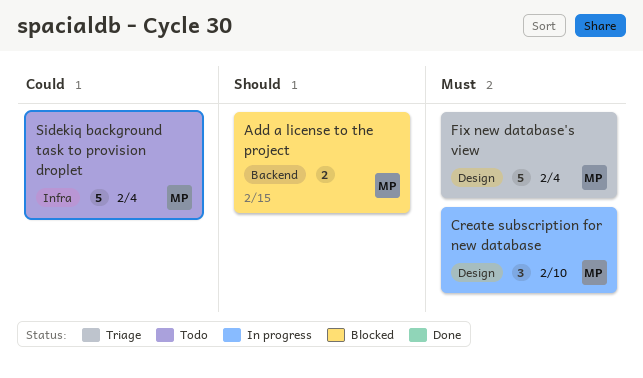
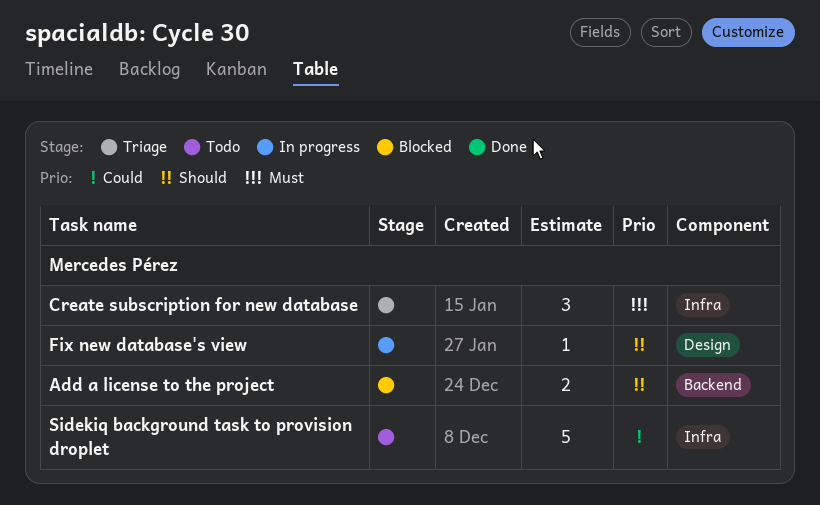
Create subscription for new database, status: In progress -> Triage
Create subscription for new database, label: Design -> Infra
Fix new database's view, status: Triage -> In progress
Fix new database's view, priority: Must -> Should
Fix new database's view, estimate: 5 -> 1

